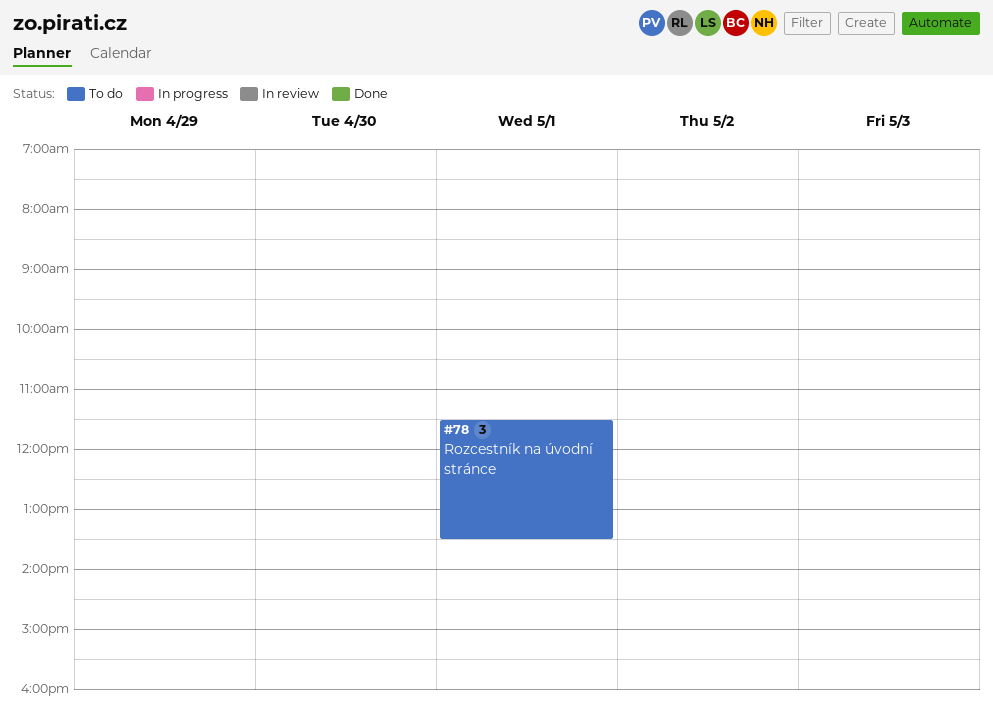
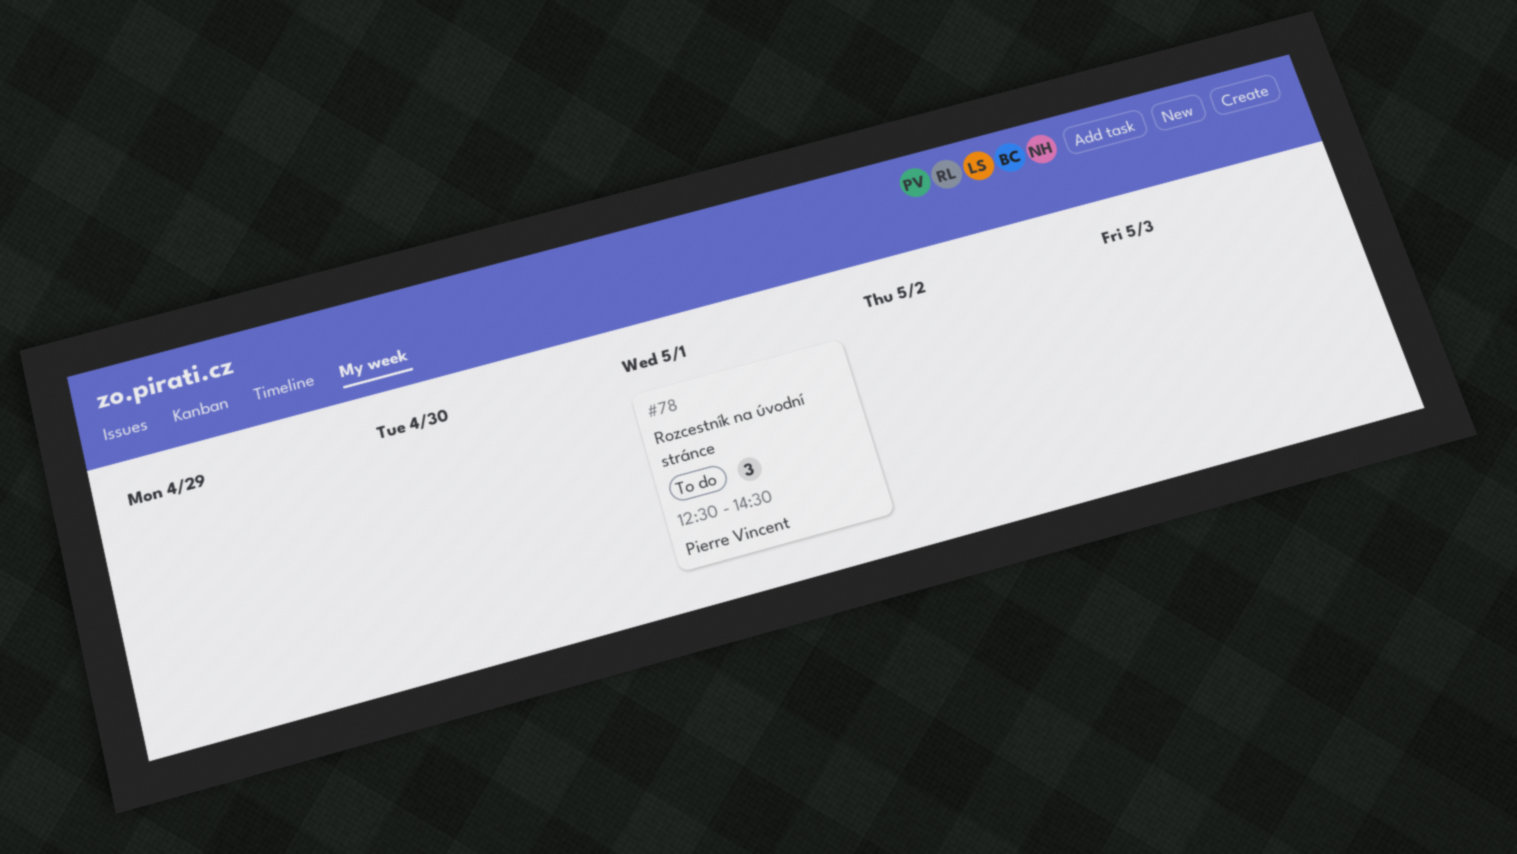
#78, begins: 11:30 -> 12:30
#78, ends: 13:30 -> 14:30

